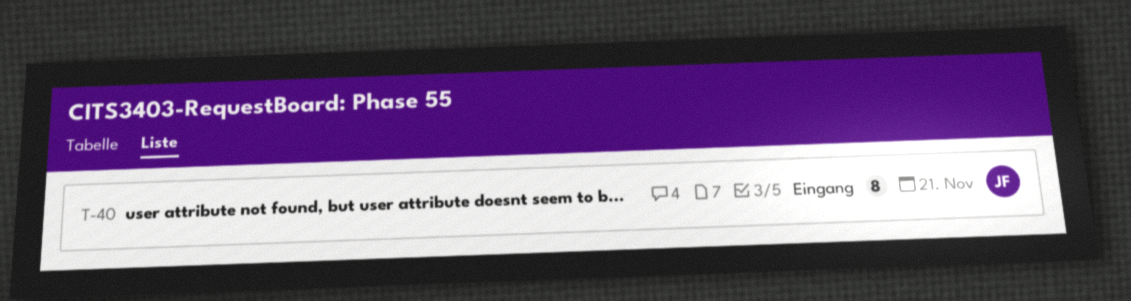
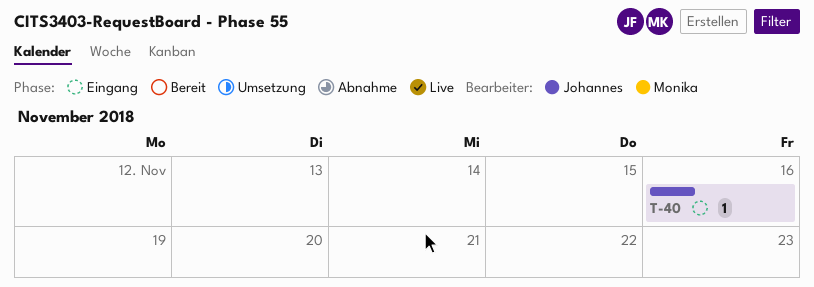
T-40, estimate: 8 -> 1
T-40, due: Nov 21 -> Nov 16

